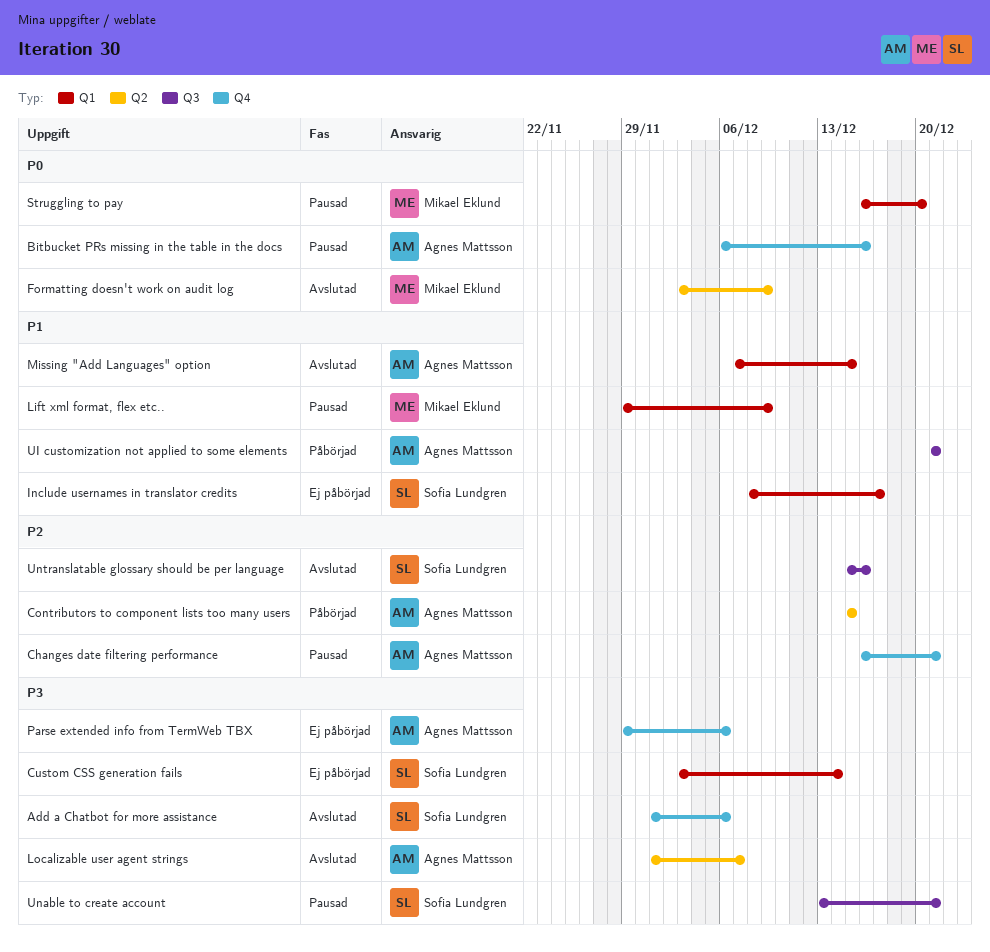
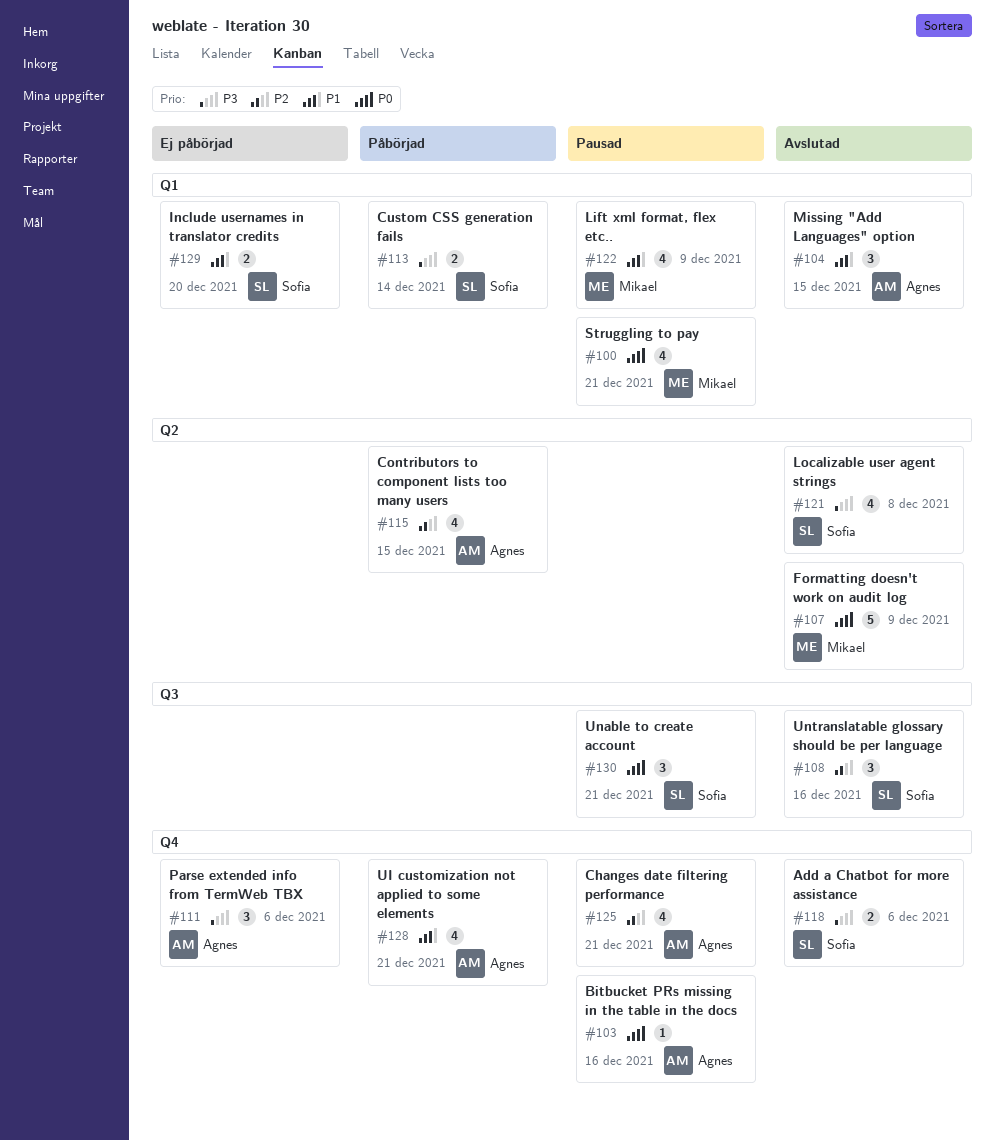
Custom CSS generation fails, status: Ej påbörjad -> Påbörjad
Include usernames in translator credits, due: Dec 17 -> Dec 20
Localizable user agent strings, owner: Agnes Mattsson -> Sofia Lundgren
Localizable user agent strings, due: Dec 7 -> Dec 8
Struggling to pay, due: Dec 20 -> Dec 21
UI customization not applied to some elements, label: Q3 -> Q4
Unable to create account, priority: P3 -> P0

